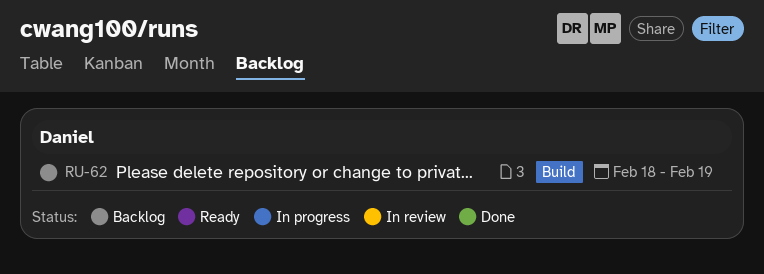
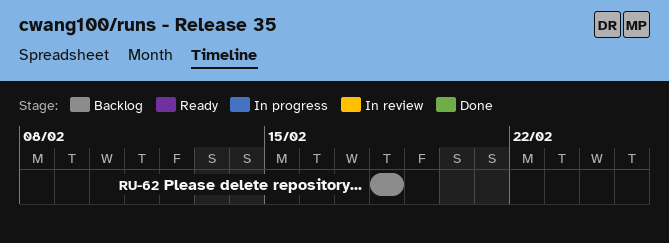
RU-62, due: Feb 19 -> Feb 18

